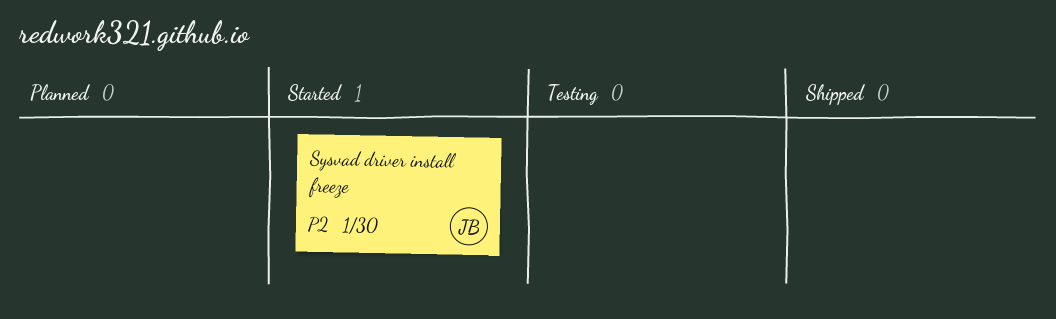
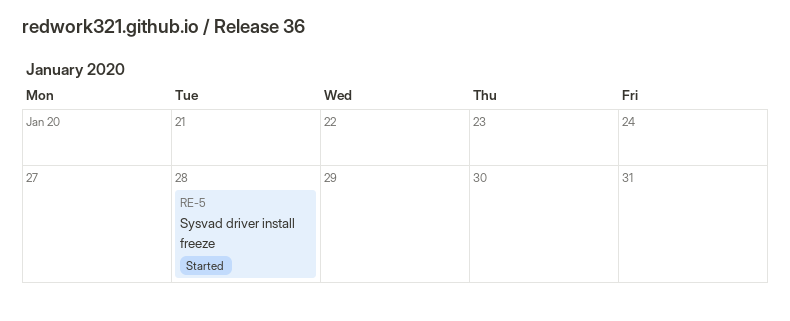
Sysvad driver install freeze, due: Jan 30 -> Jan 28

